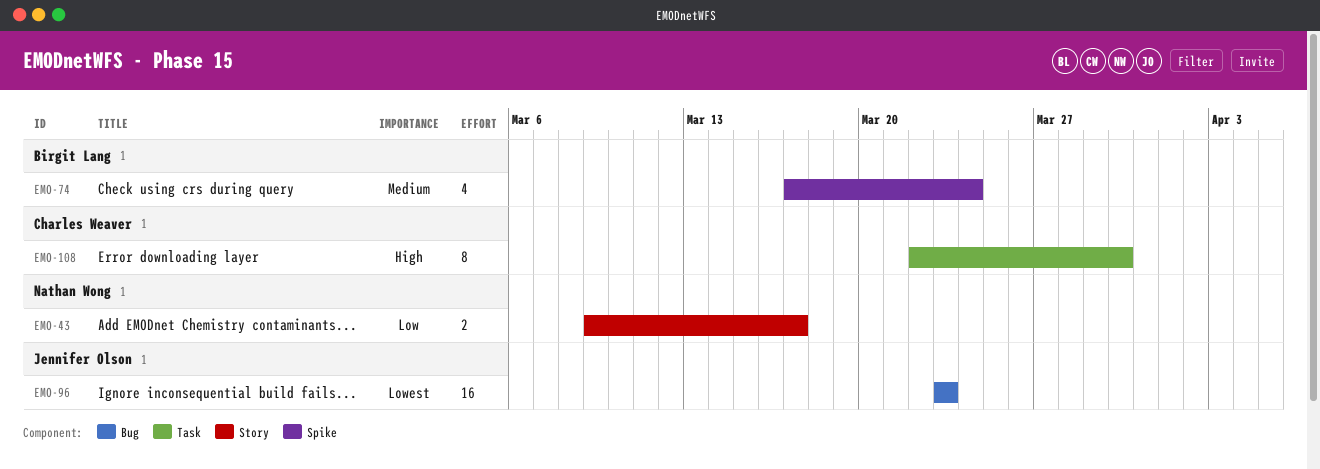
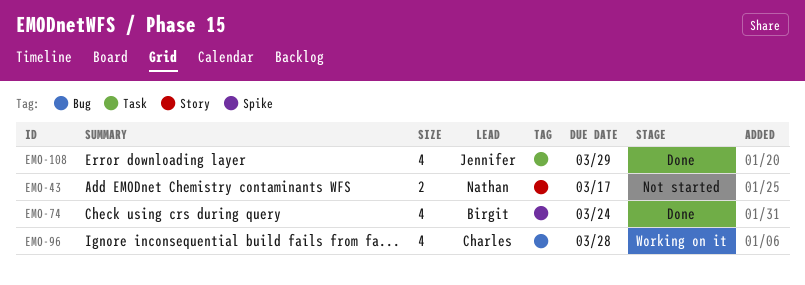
EMO-96, owner: Jennifer Olson -> Charles Weaver
EMO-96, estimate: 16 -> 4
EMO-96, due: Mar 23 -> Mar 28
EMO-108, owner: Charles Weaver -> Jennifer Olson
EMO-108, estimate: 8 -> 4
EMO-108, due: Mar 30 -> Mar 29

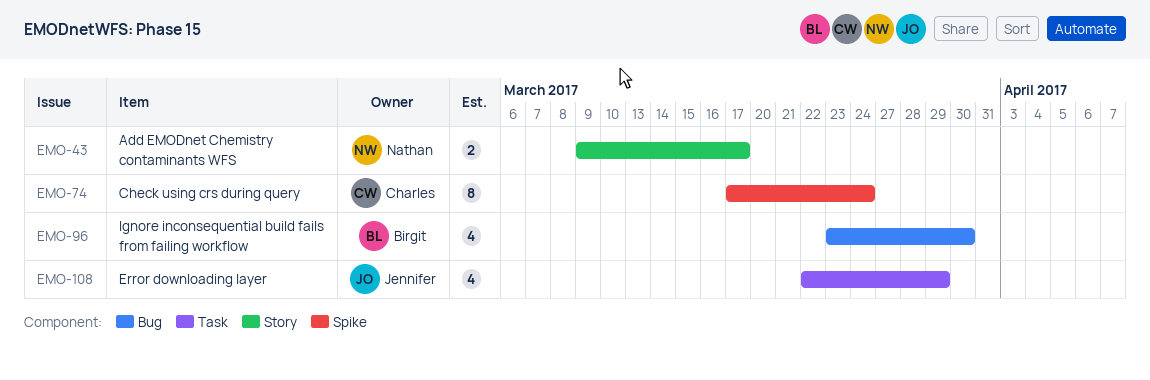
EMO-74, owner: Birgit -> Charles
EMO-74, estimate: 4 -> 8
EMO-96, owner: Charles -> Birgit
EMO-96, due: Mar 28 -> Mar 30

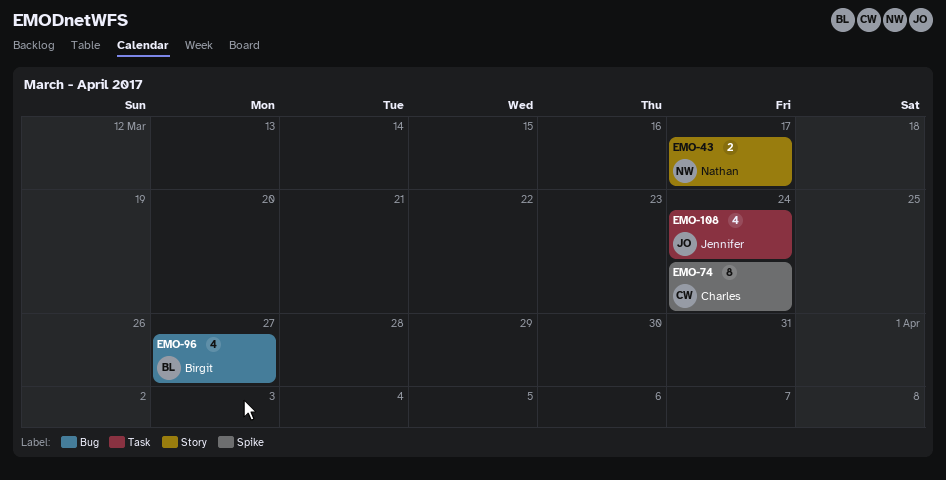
EMO-96, due: Mar 30 -> Mar 27
EMO-108, due: Mar 29 -> Mar 24

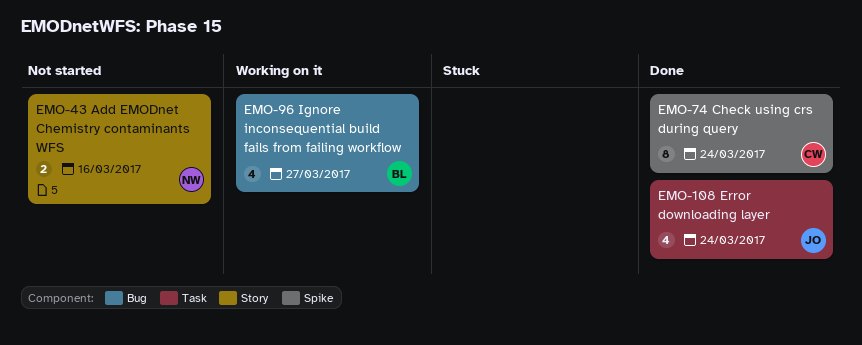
EMO-43, due: Mar 17 -> Mar 16

